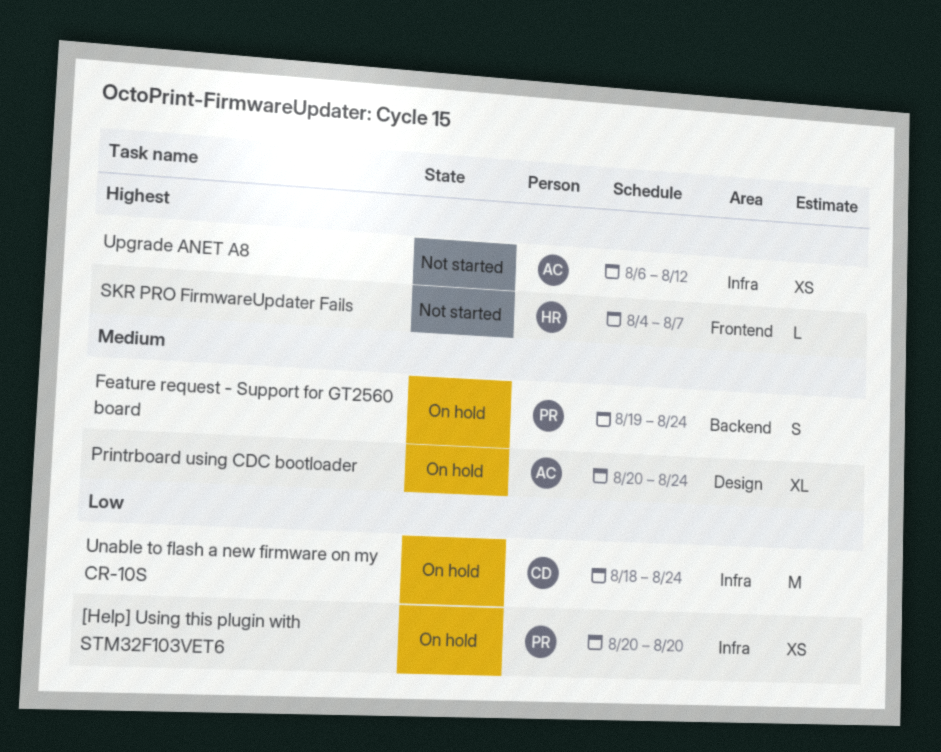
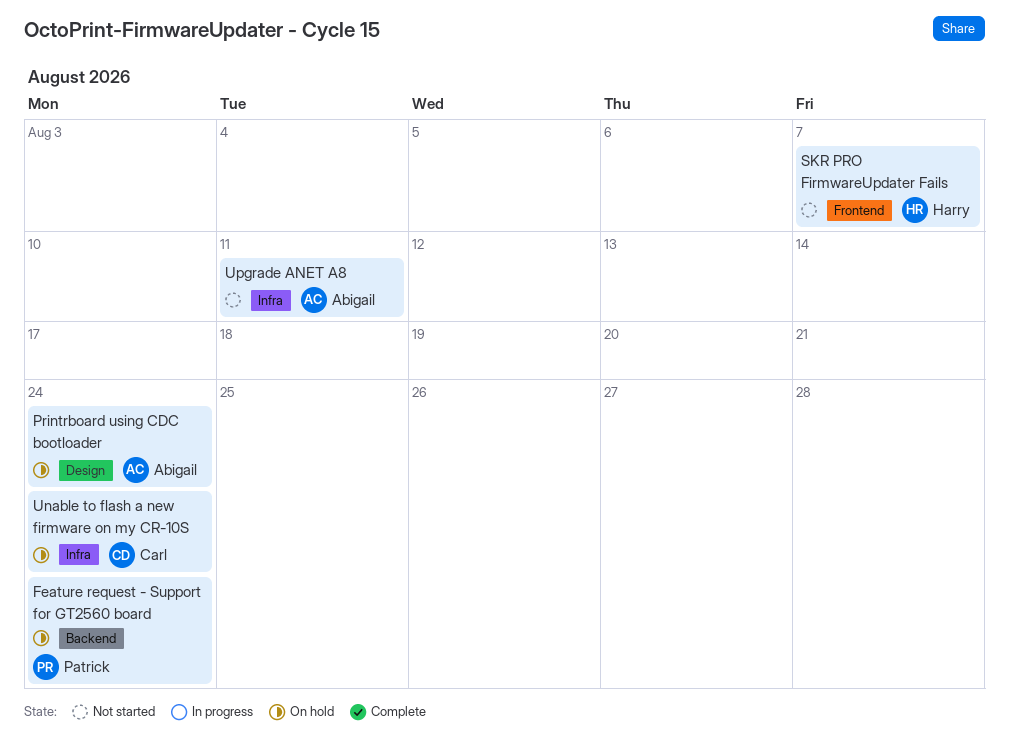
[Help] Using this plugin with STM32F103VET6: present -> none
Upgrade ANET A8, due: Aug 12 -> Aug 11

